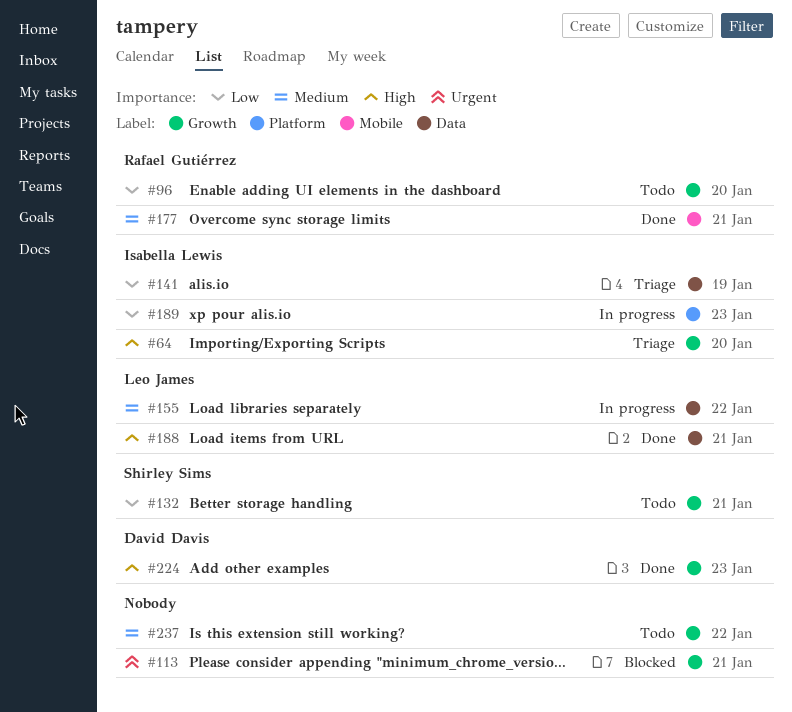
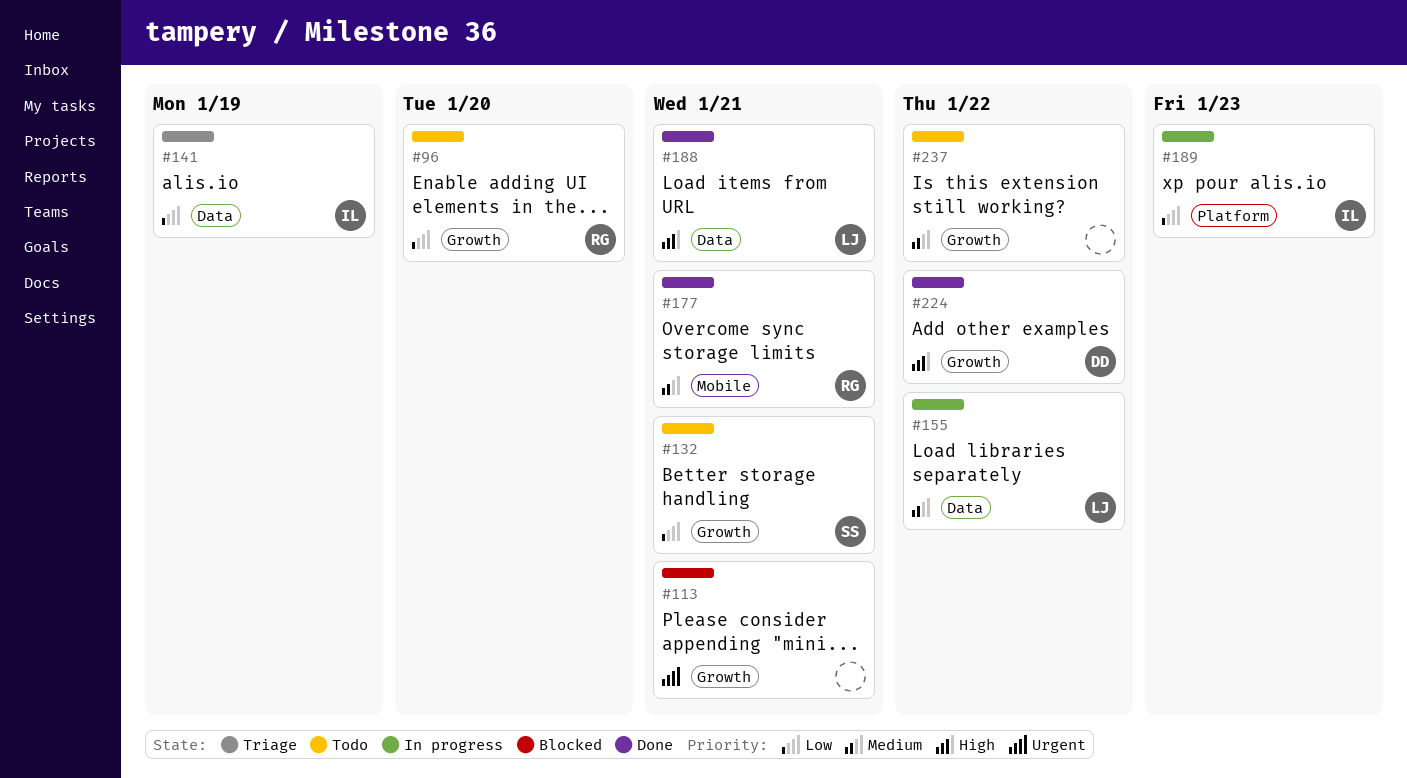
#64: present -> none
#224, due: Jan 23 -> Jan 22

